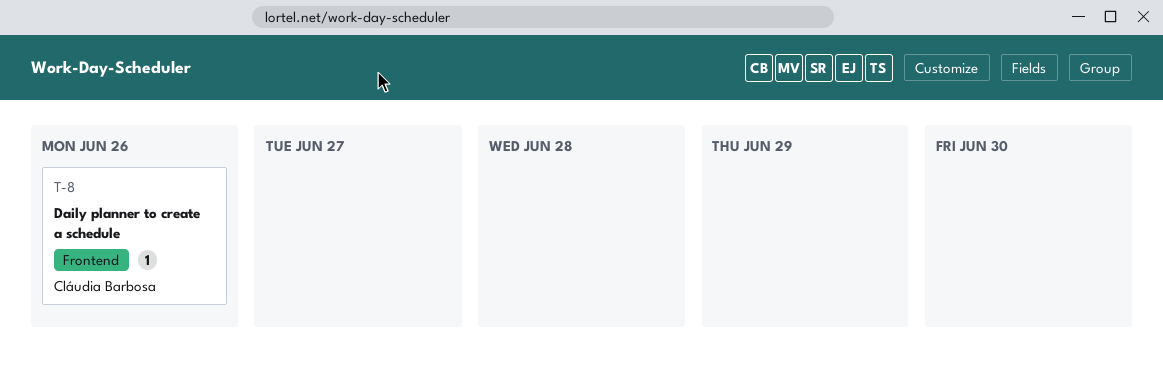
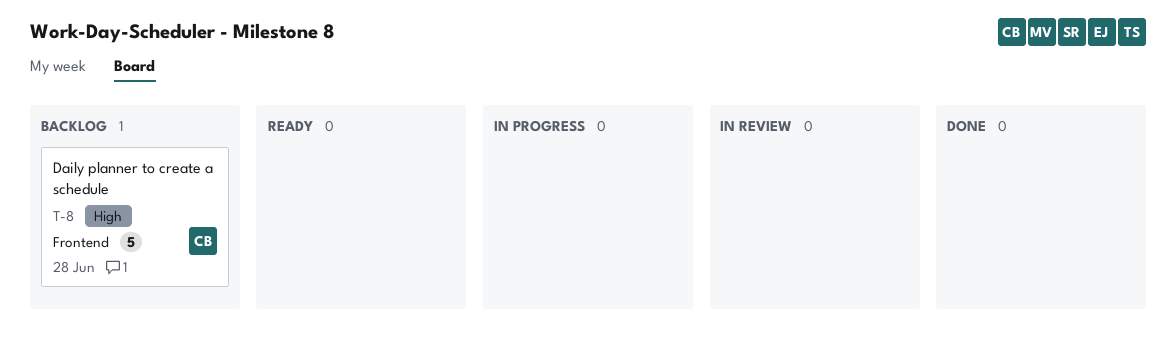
T-8, estimate: 1 -> 5
T-8, due: Jun 26 -> Jun 28

